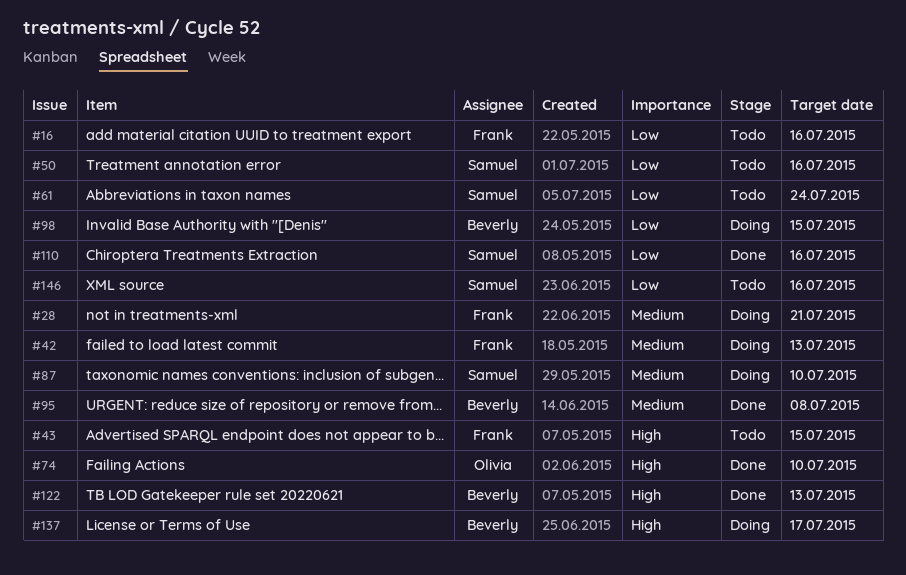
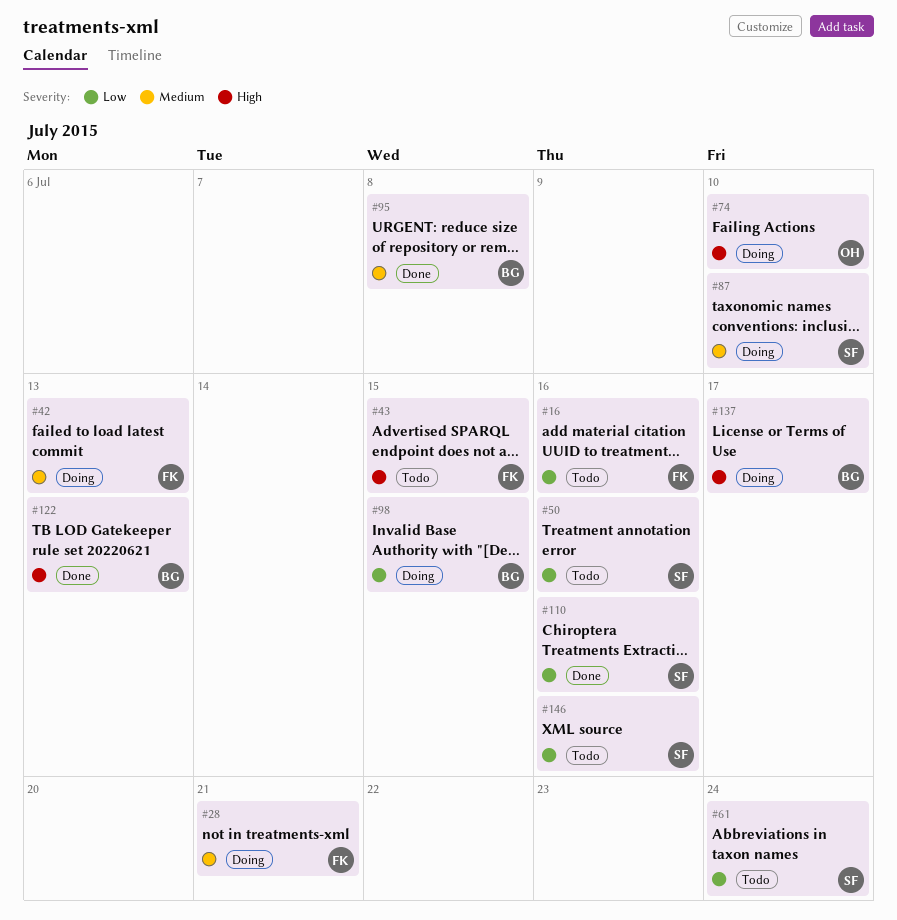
#74, status: Done -> Doing

